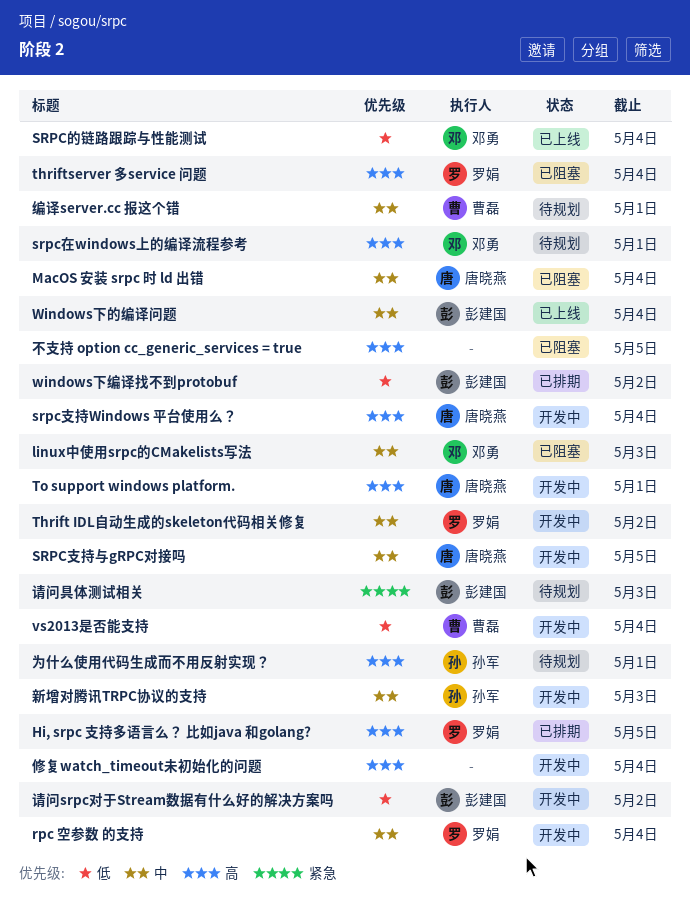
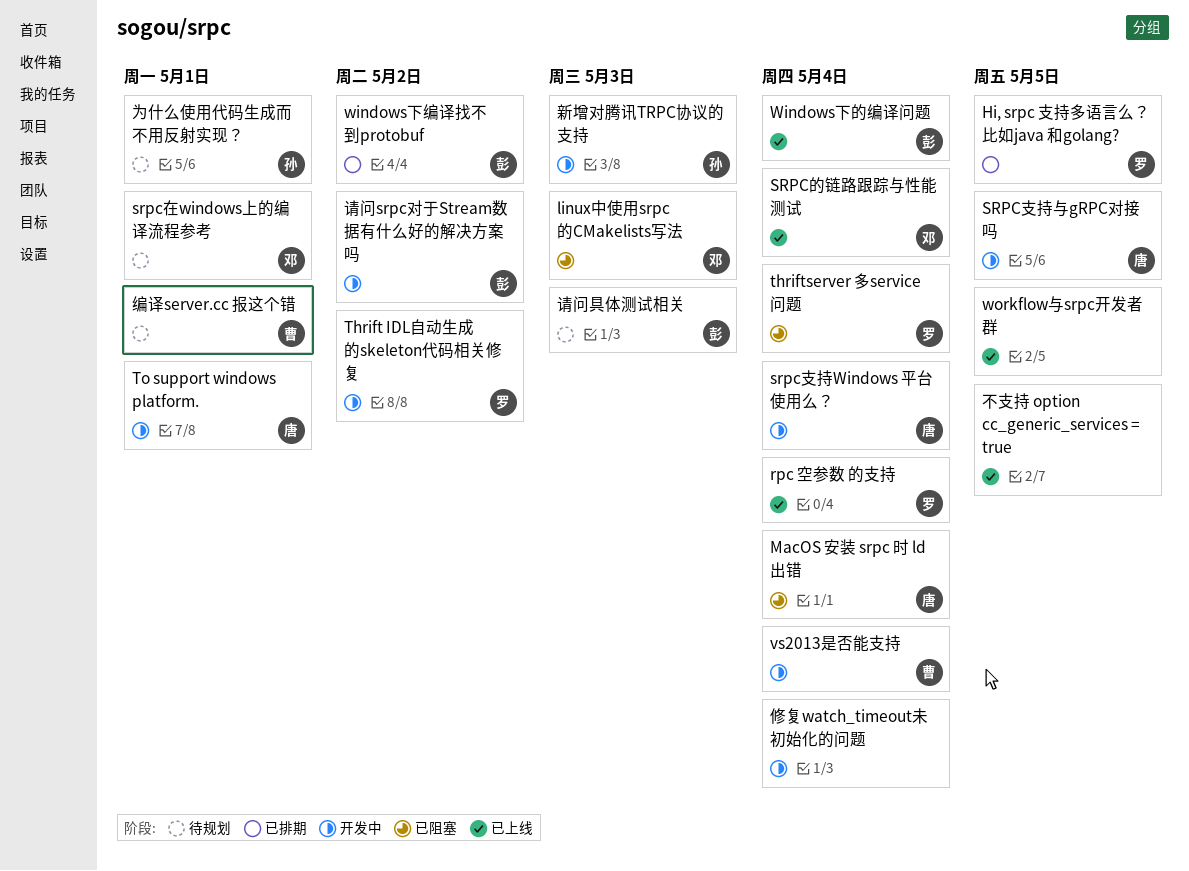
rpc 空参数 的支持, status: 开发中 -> 已上线
workflow与srpc开发者群: none -> present
不支持 option cc_generic_services = true, status: 已阻塞 -> 已上线

